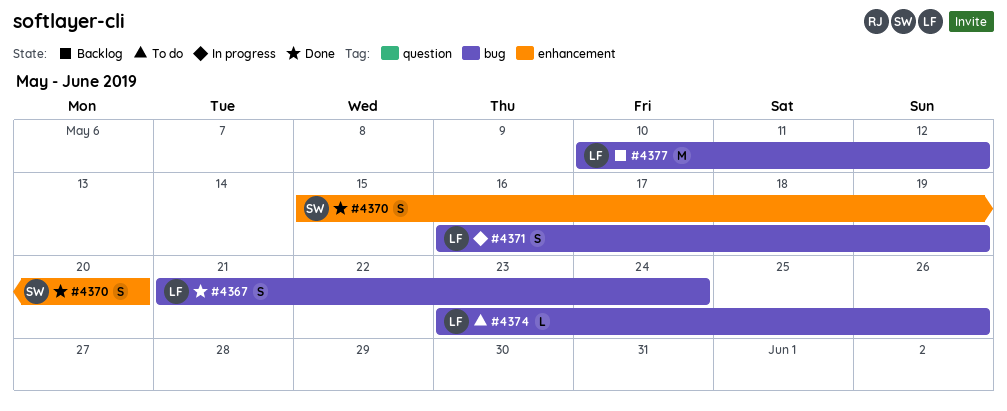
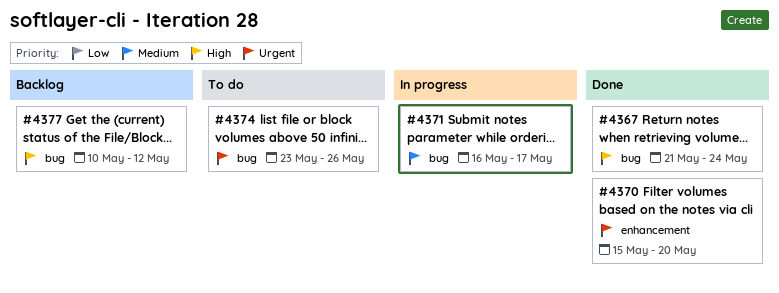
#4371, due: May 19 -> May 17

